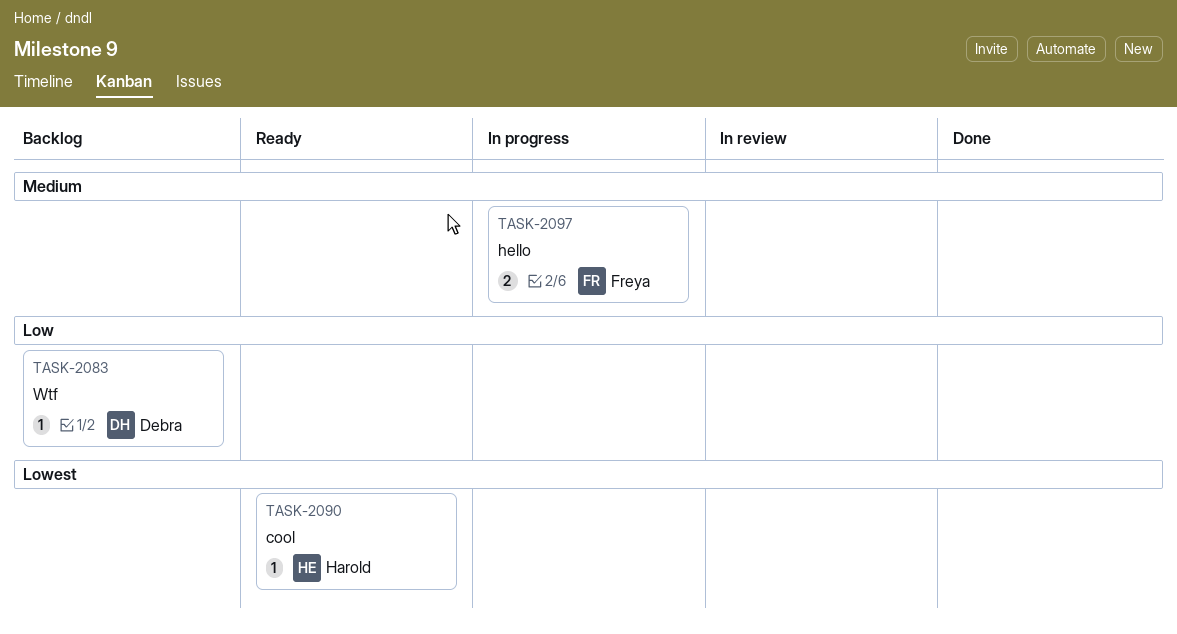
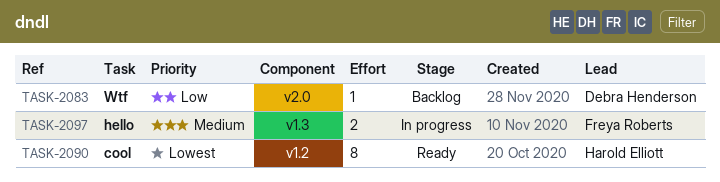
TASK-2090, estimate: 1 -> 8

